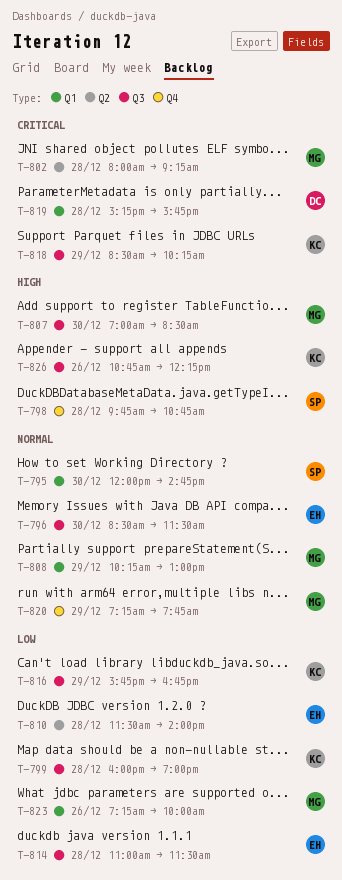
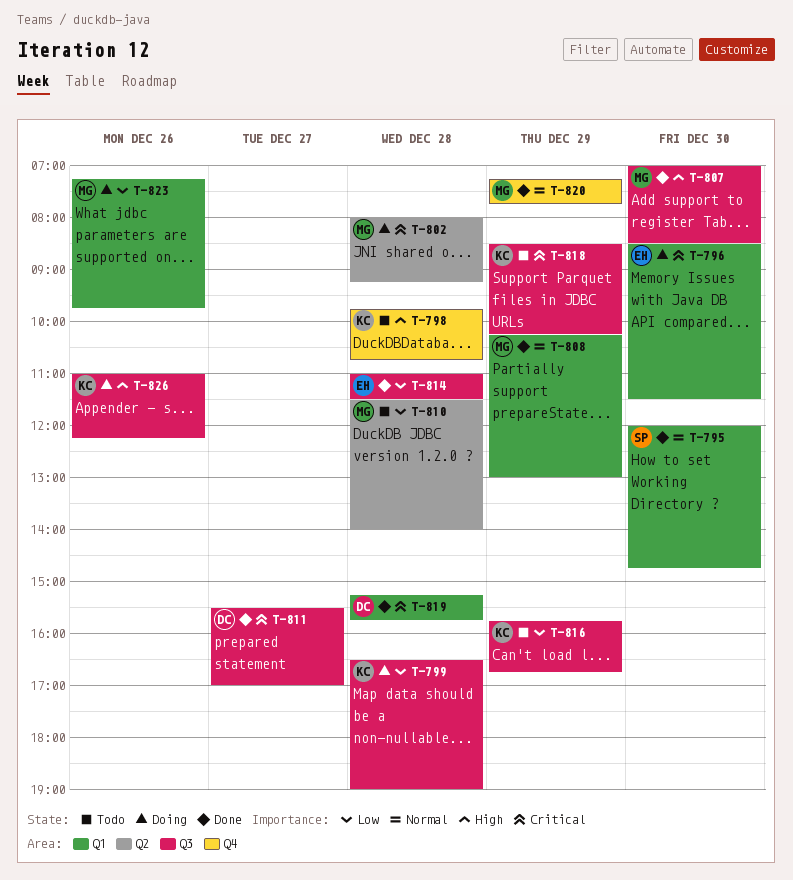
T-796, priority: Normal -> Critical
T-796, label: Q3 -> Q1
T-798, owner: SP -> KC
T-799, begins: 16:00 -> 16:30
T-810, owner: EH -> MG
T-811: none -> present
T-823, ends: 10:00 -> 09:45
T-826, begins: 10:45 -> 11:00

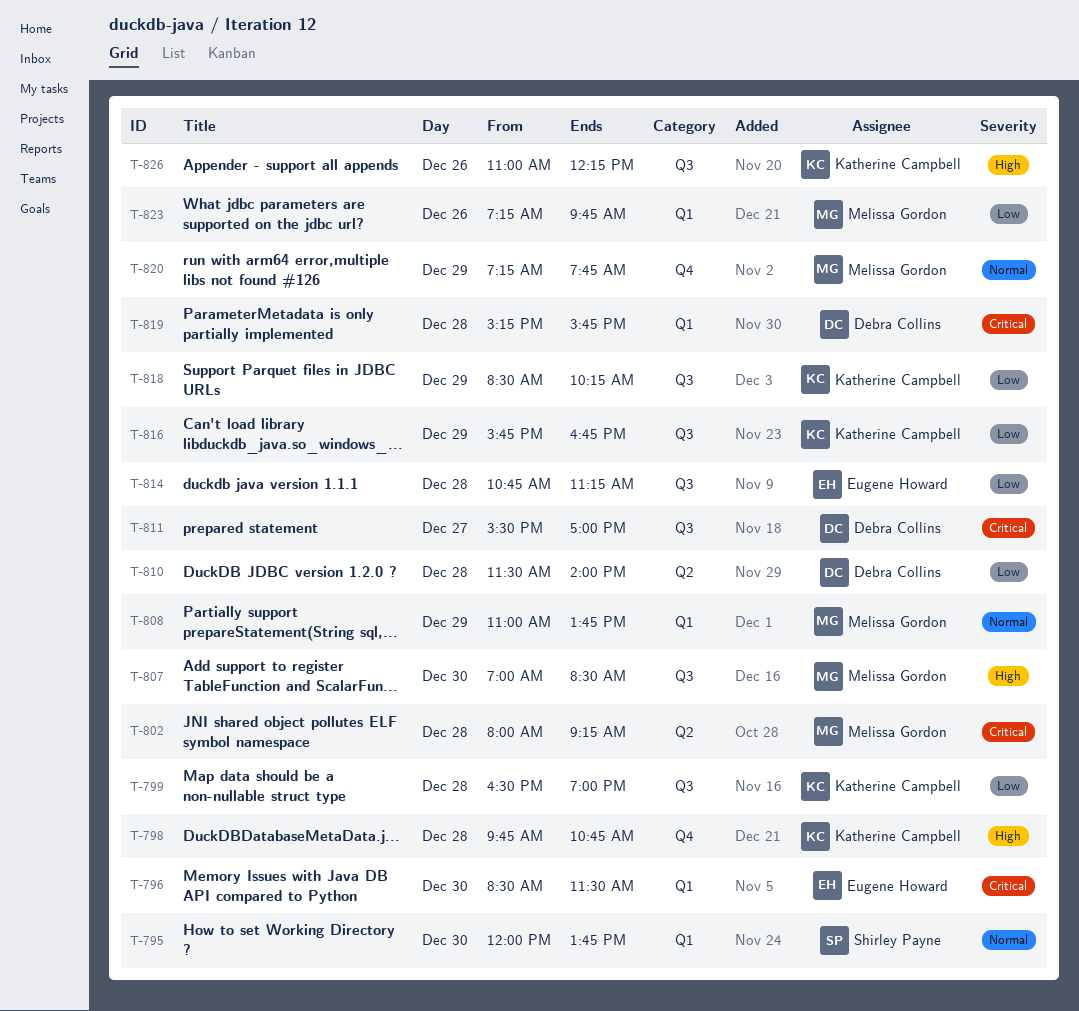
T-795, ends: 14:45 -> 13:45
T-808, begins: 10:15 -> 11:00
T-808, ends: 13:00 -> 13:45
T-810, owner: Melissa Gordon -> Debra Collins
T-814, begins: 11:00 -> 10:45
T-814, ends: 11:30 -> 11:15
T-818, priority: Critical -> Low

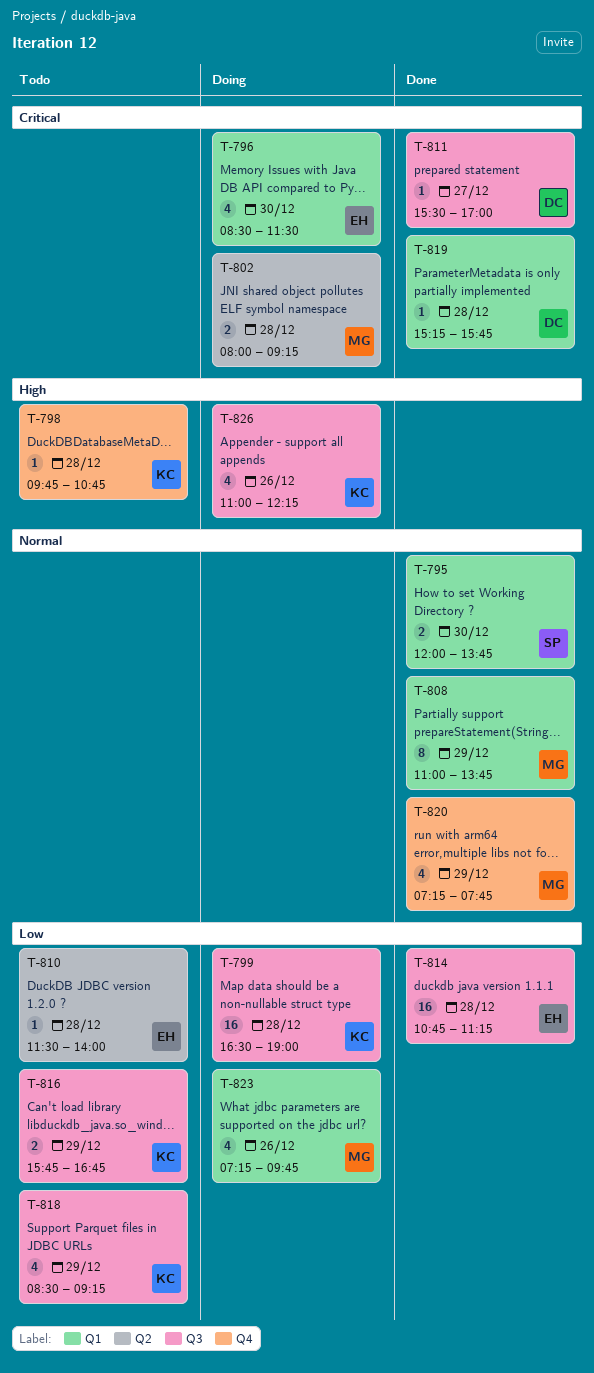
T-807: present -> none
T-810, owner: Debra Collins -> Eugene Howard
T-818, ends: 10:15 -> 09:15

